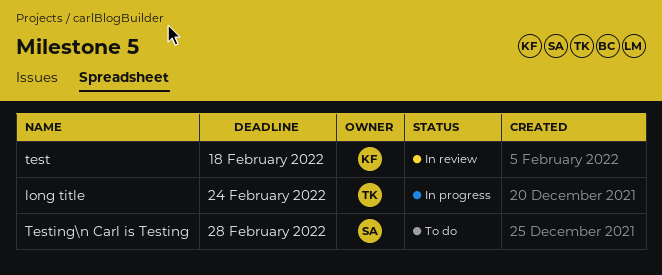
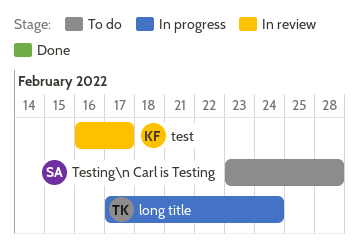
test, due: Feb 18 -> Feb 17

